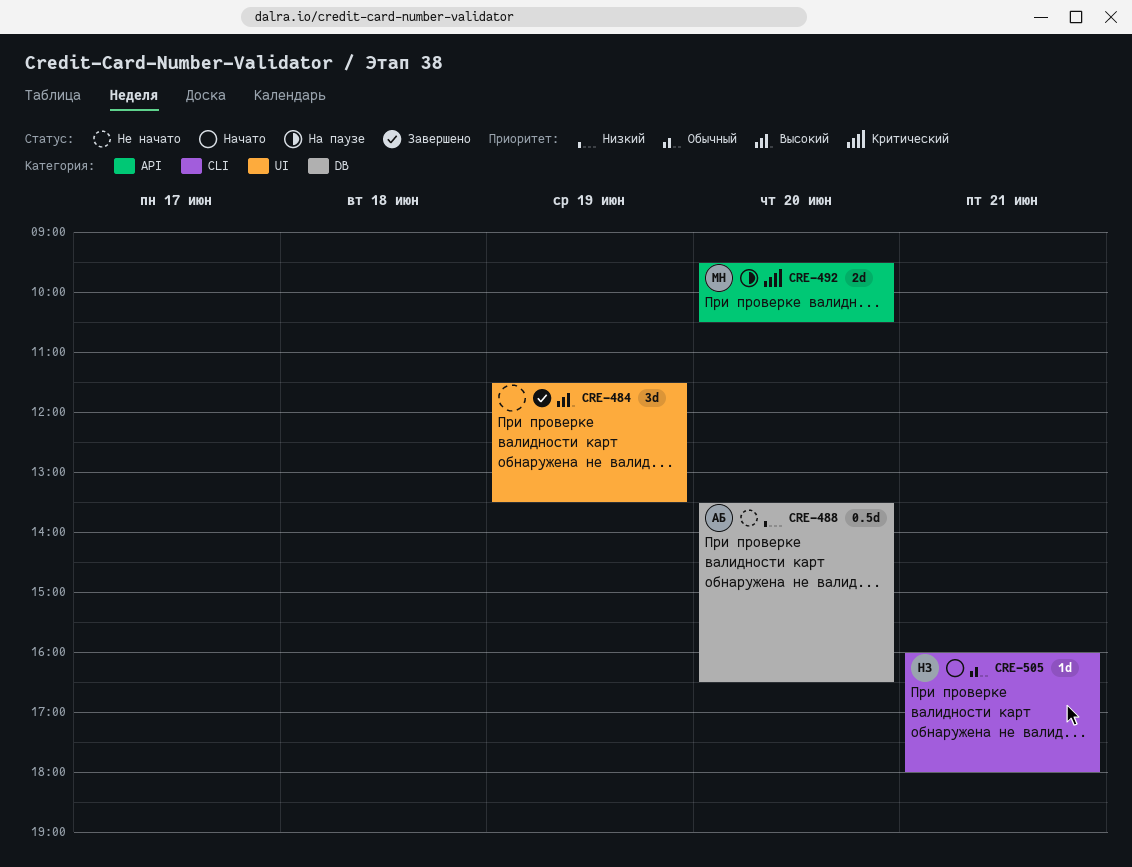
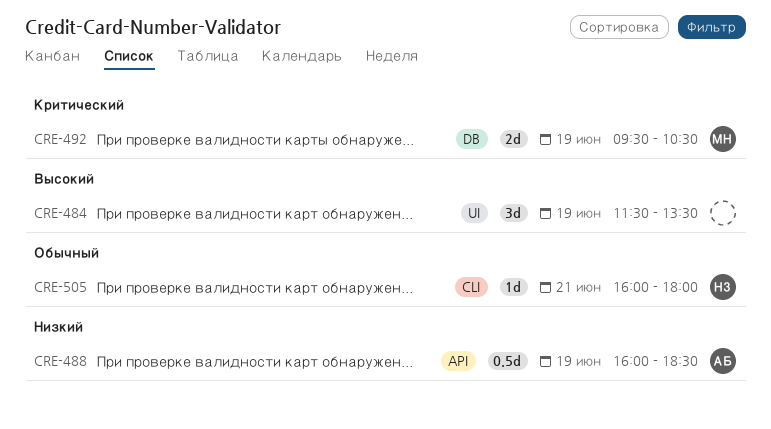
CRE-488, label: DB -> API
CRE-488, day: Jun 20 -> Jun 19
CRE-488, begins: 13:30 -> 16:00
CRE-488, ends: 16:30 -> 18:30
CRE-492, label: API -> DB
CRE-492, day: Jun 20 -> Jun 19

